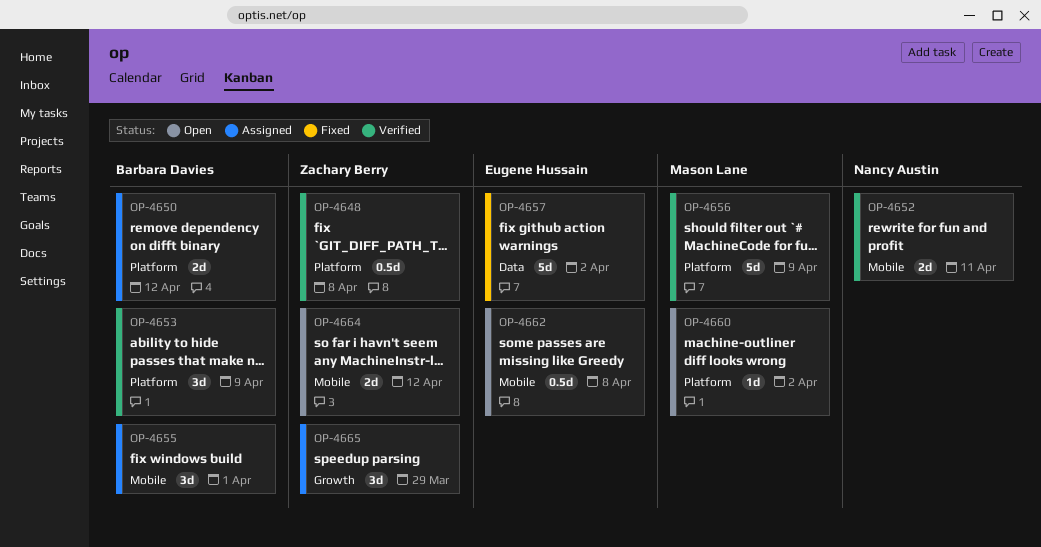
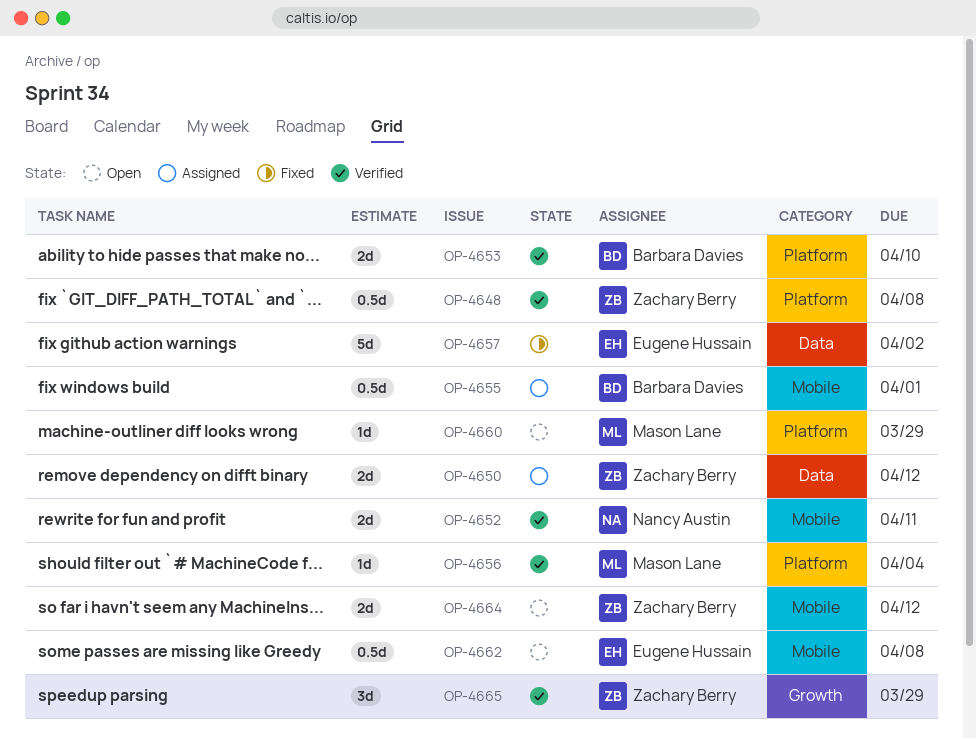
OP-4650, owner: Barbara Davies -> Zachary Berry
OP-4650, label: Platform -> Data
OP-4653, estimate: 3d -> 2d
OP-4653, due: Apr 9 -> Apr 10
OP-4655, estimate: 3d -> 0.5d
OP-4656, estimate: 5d -> 1d
OP-4656, due: Apr 9 -> Apr 4
OP-4660, due: Apr 2 -> Mar 29
OP-4665, status: Assigned -> Verified

